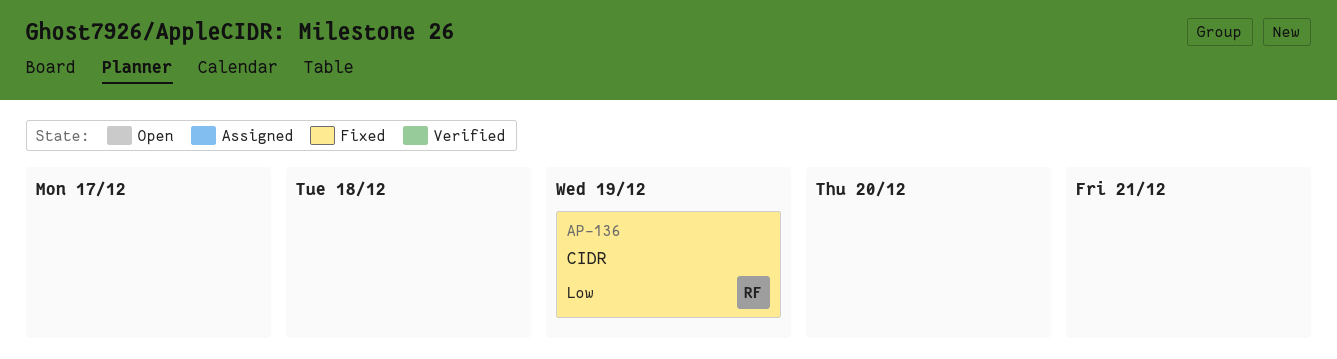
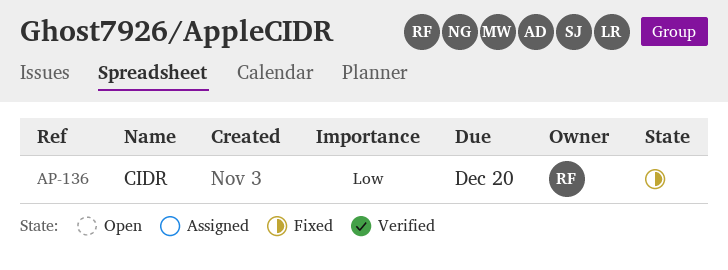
AP-136, due: Dec 19 -> Dec 20

